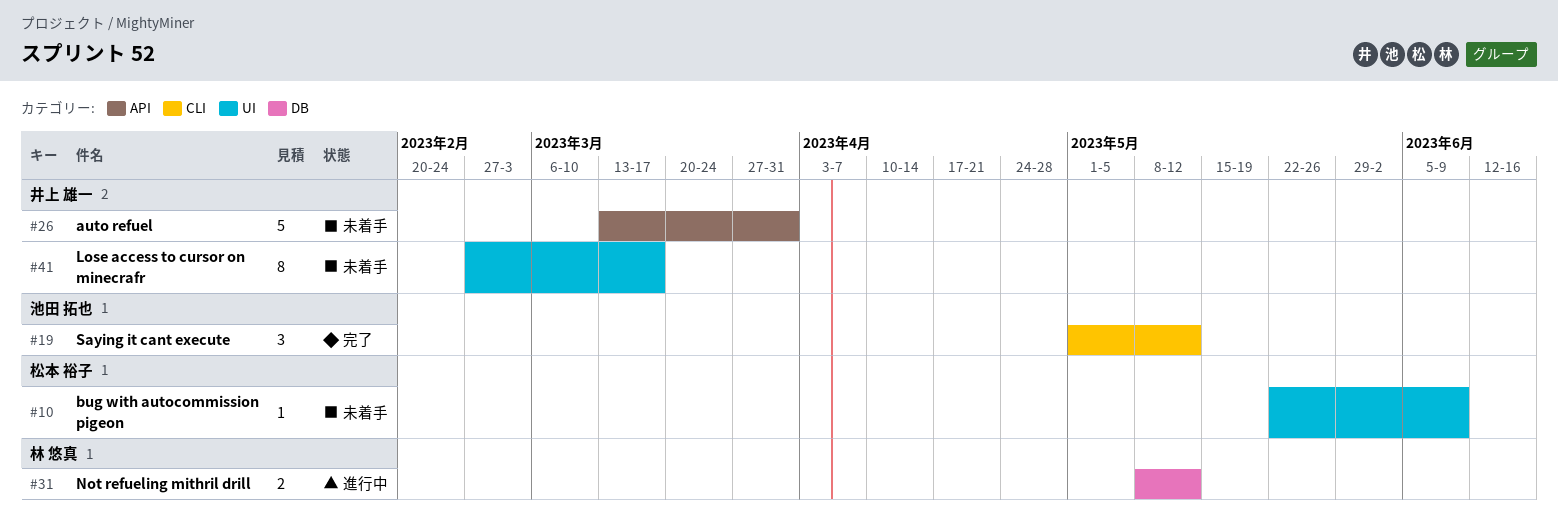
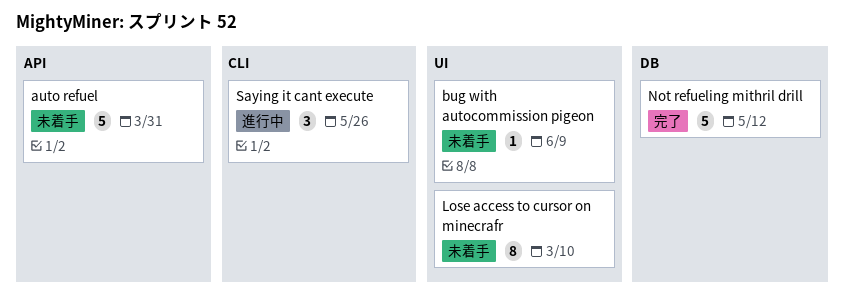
Lose access to cursor on minecrafr, due: Mar 17 -> Mar 10
Not refueling mithril drill, status: 進行中 -> 完了
Not refueling mithril drill, estimate: 2 -> 5
Saying it cant execute, status: 完了 -> 進行中
Saying it cant execute, due: May 12 -> May 26

